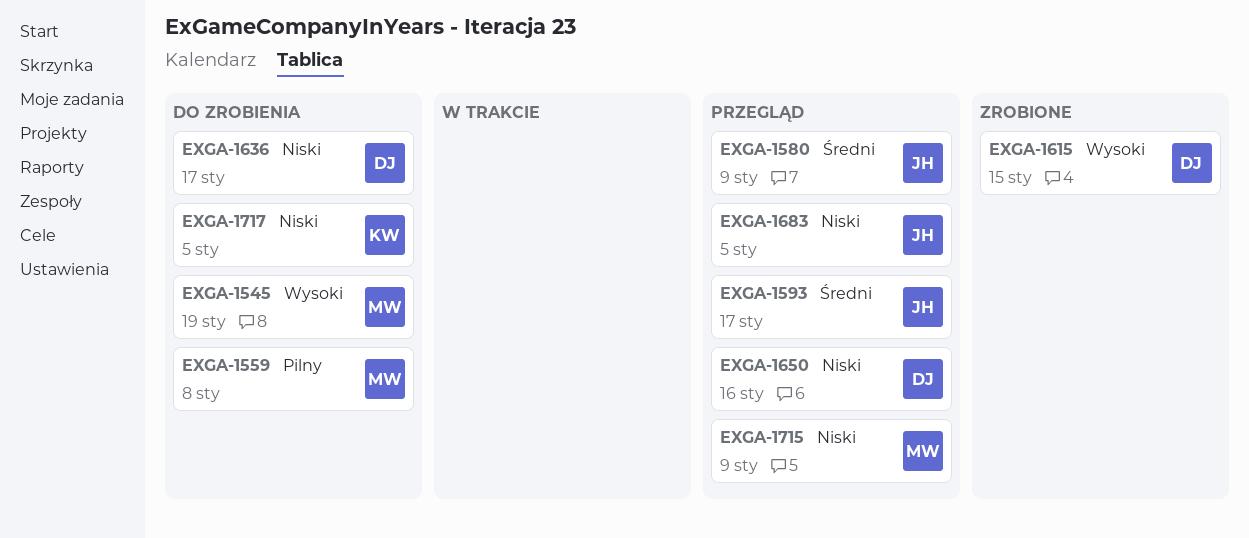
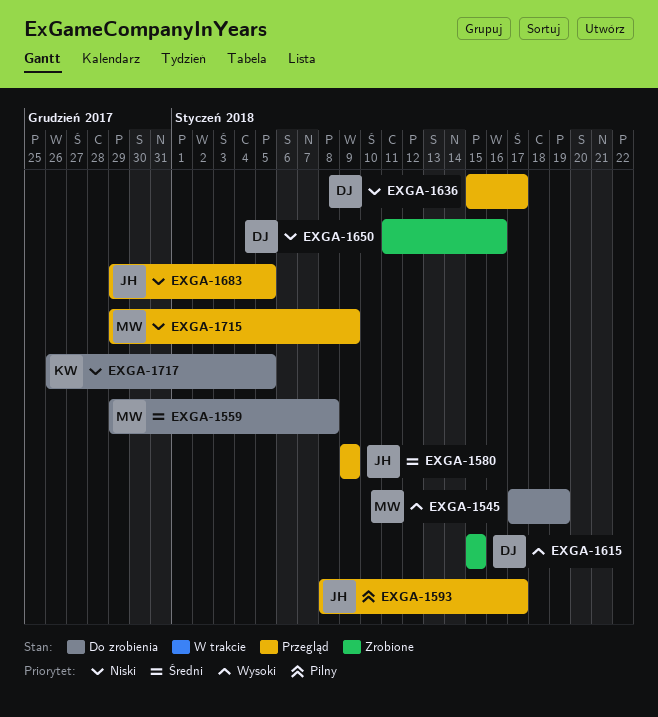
EXGA-1559, priority: Pilny -> Średni
EXGA-1593, priority: Średni -> Pilny
EXGA-1636, status: Do zrobienia -> Przegląd
EXGA-1650, status: Przegląd -> Zrobione

